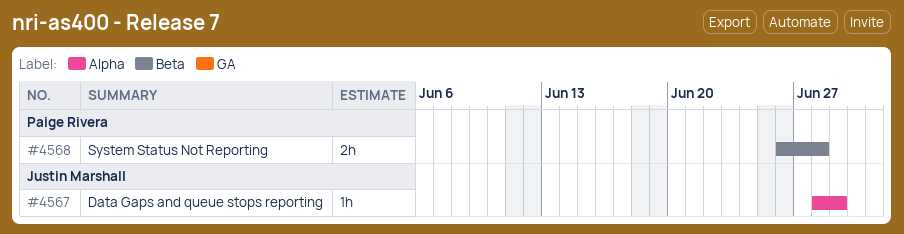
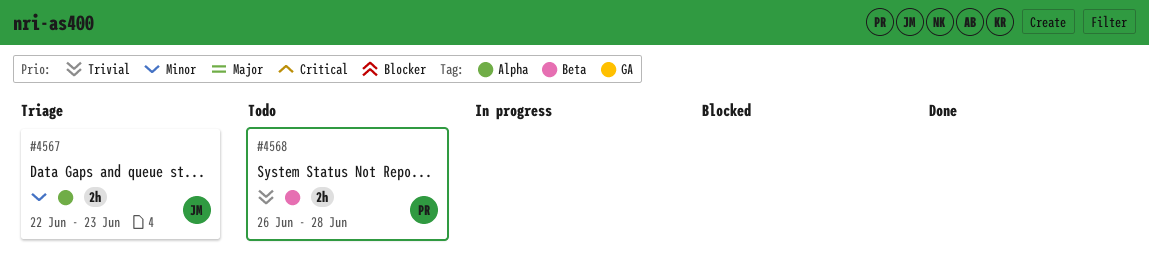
#4567, estimate: 1h -> 2h
#4567, start: Jun 28 -> Jun 22
#4567, due: Jun 29 -> Jun 23

